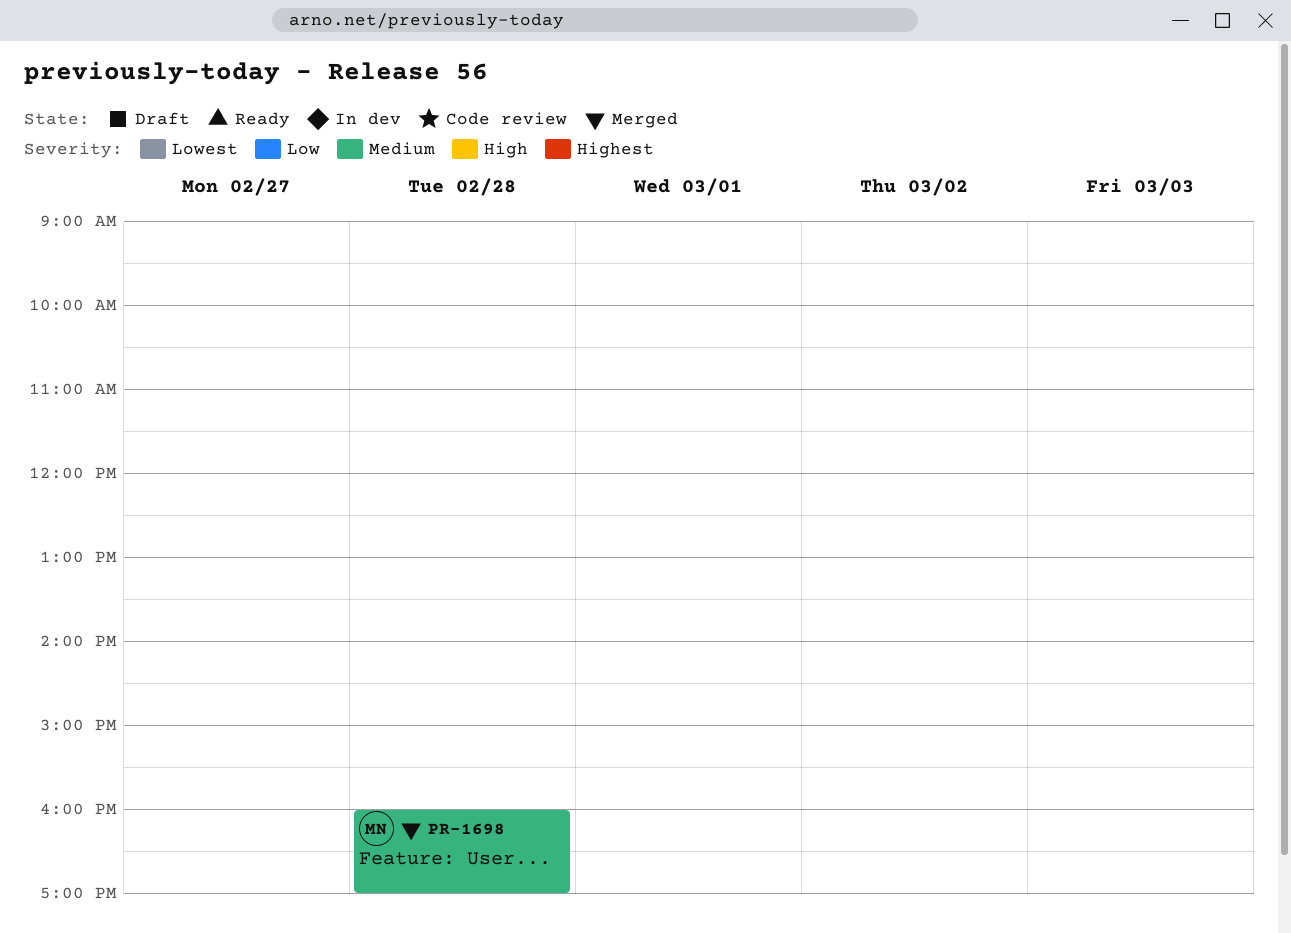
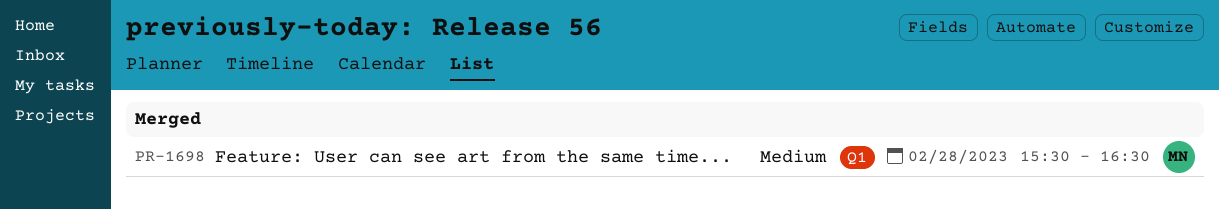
PR-1698, begins: 16:00 -> 15:30
PR-1698, ends: 17:00 -> 16:30

